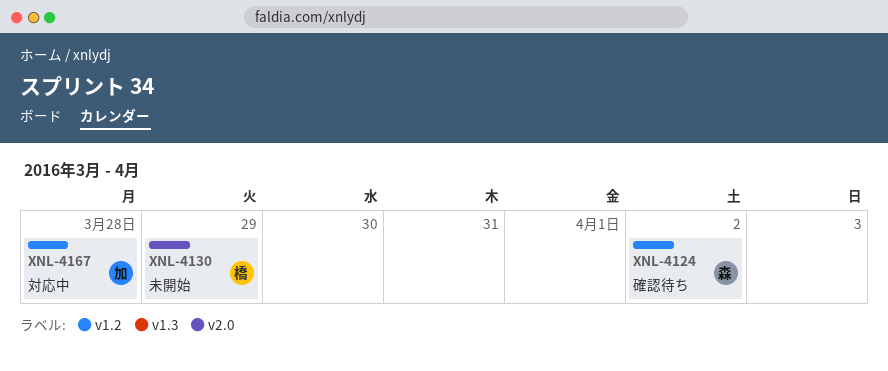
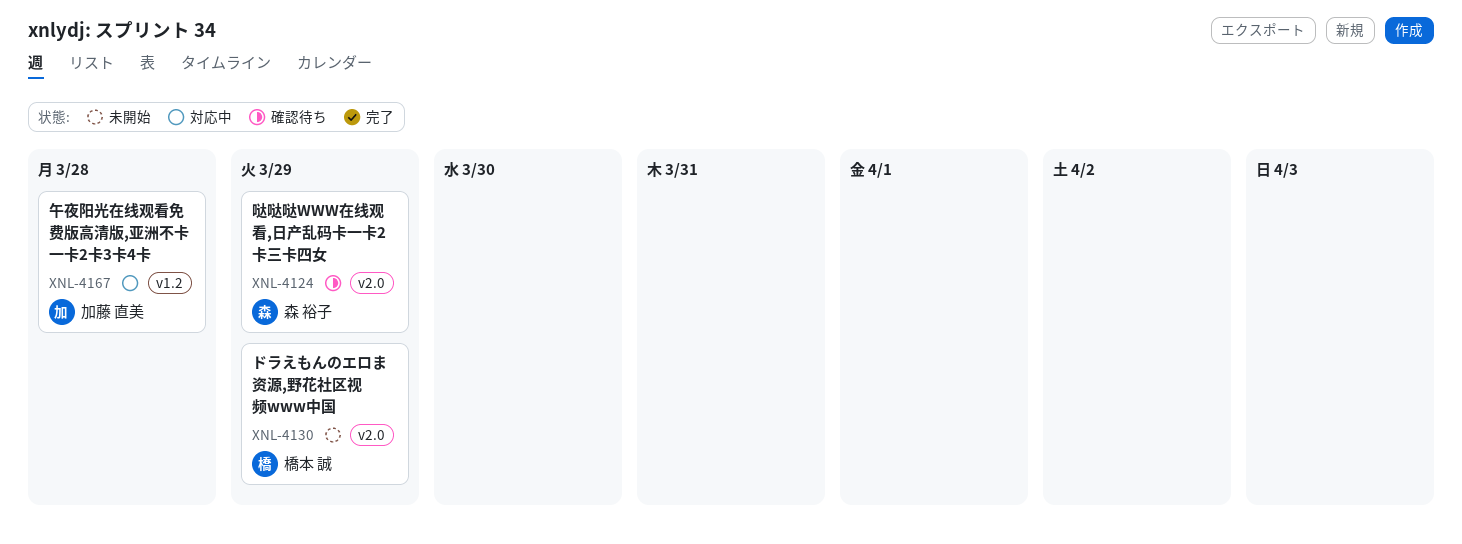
XNL-4124, label: v1.2 -> v2.0
XNL-4124, due: Apr 2 -> Mar 29

